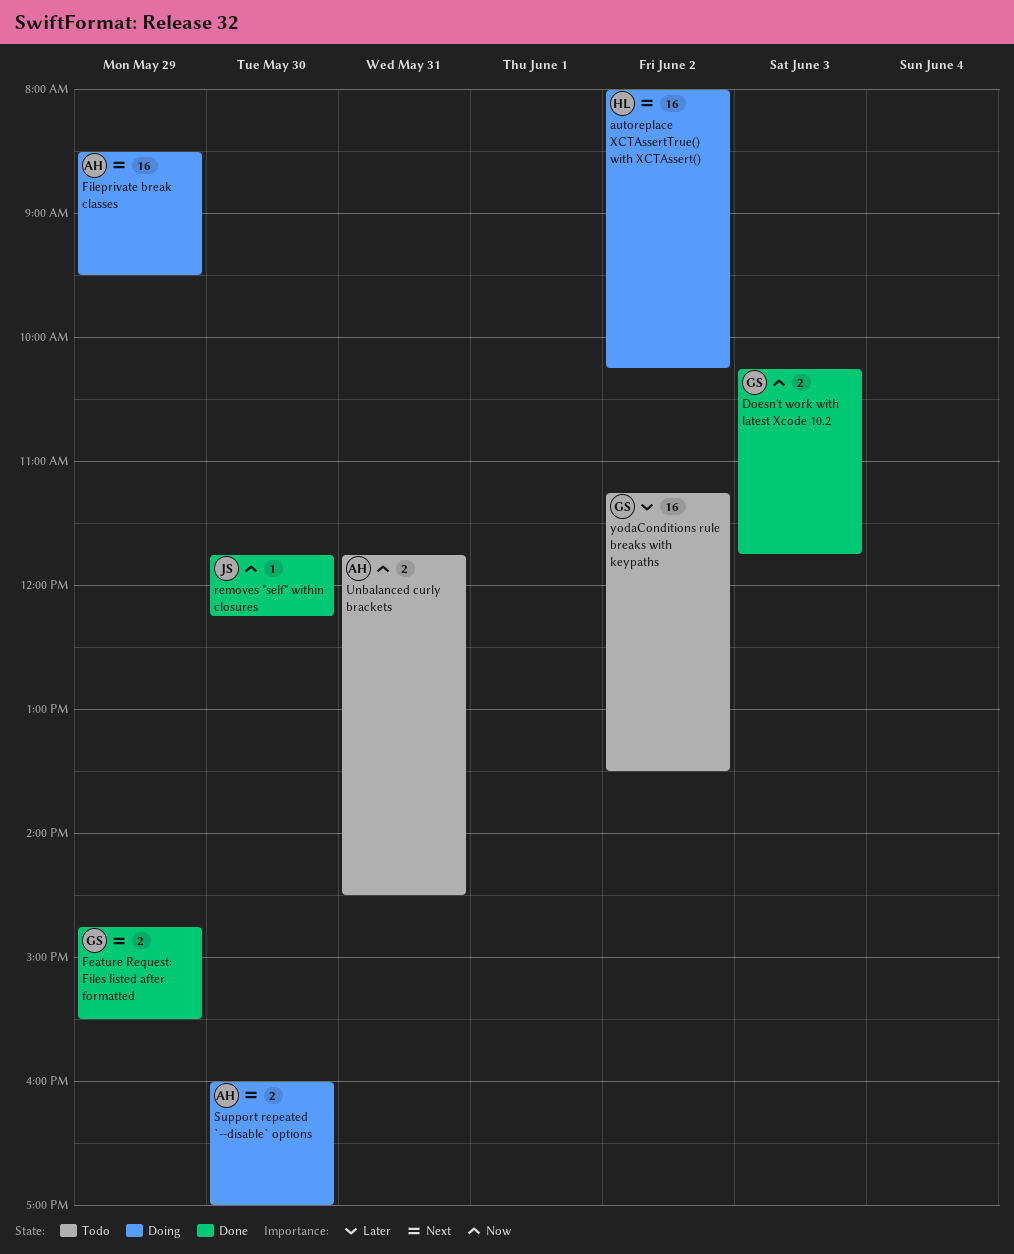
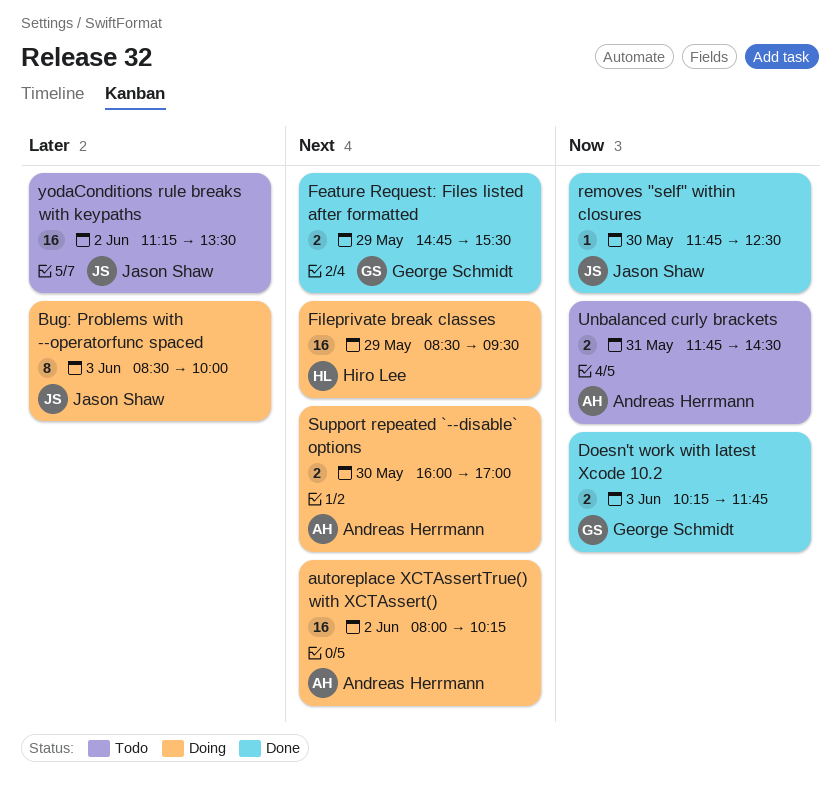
autoreplace XCTAssertTrue() with XCTAssert(), owner: Hiro Lee -> Andreas Herrmann
Bug: Problems with --operatorfunc spaced: none -> present
Fileprivate break classes, owner: Andreas Herrmann -> Hiro Lee
removes "self" within closures, ends: 12:15 -> 12:30
yodaConditions rule breaks with keypaths, owner: George Schmidt -> Jason Shaw

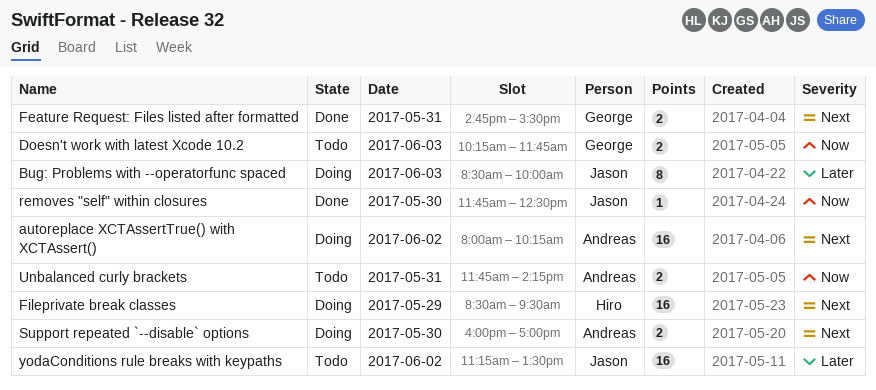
Doesn't work with latest Xcode 10.2, status: Done -> Todo
Feature Request: Files listed after formatted, day: May 29 -> May 31
Unbalanced curly brackets, ends: 14:30 -> 14:15

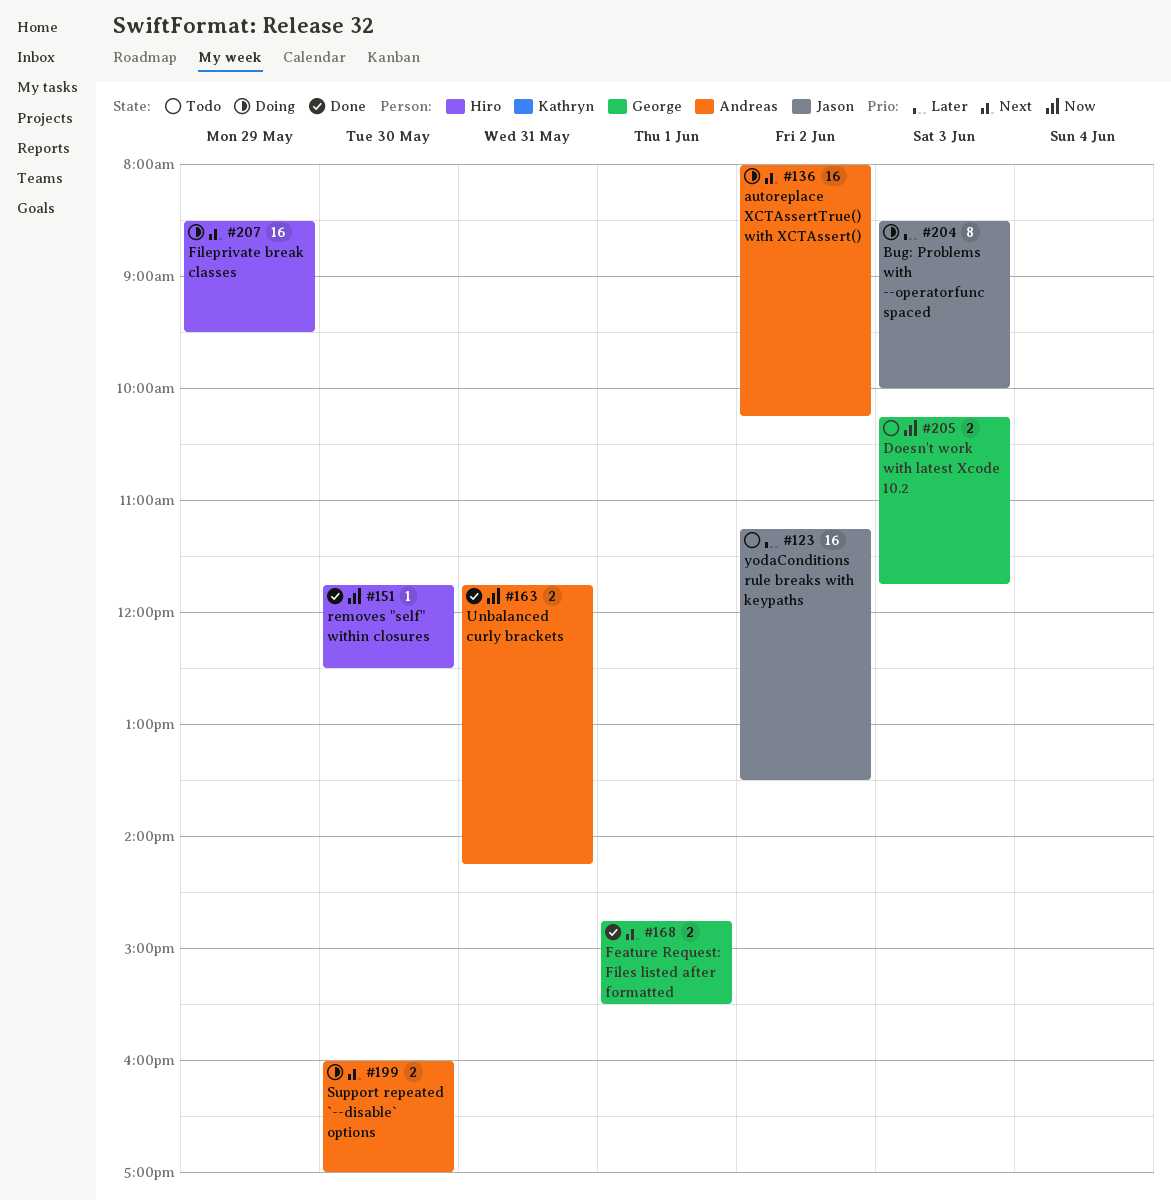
Feature Request: Files listed after formatted, day: May 31 -> Jun 1
removes "self" within closures, owner: Jason -> Hiro
Unbalanced curly brackets, status: Todo -> Done

